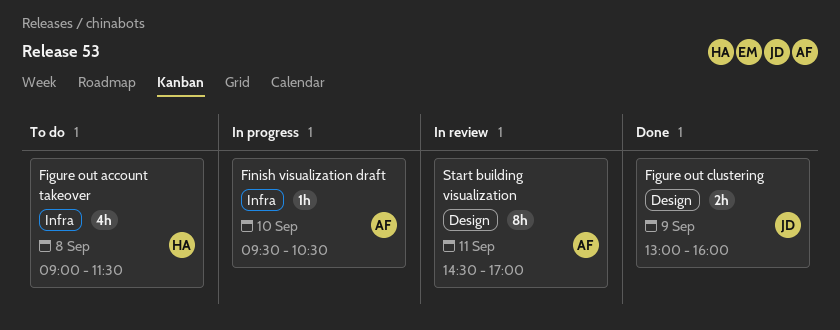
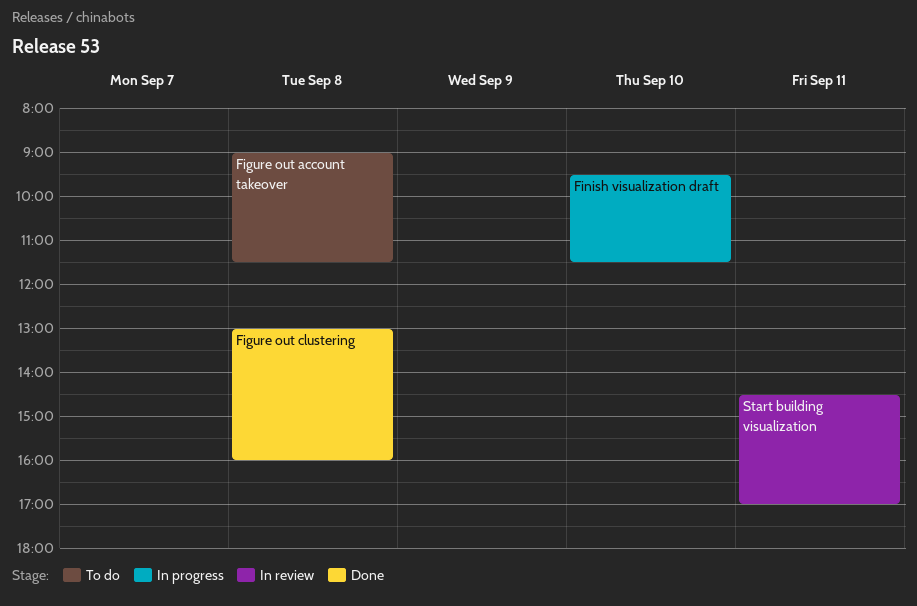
Figure out clustering, day: Sep 9 -> Sep 8
Finish visualization draft, ends: 10:30 -> 11:30

